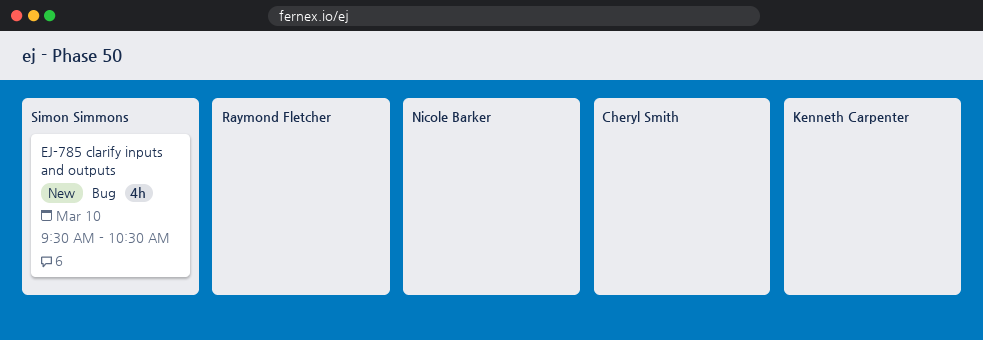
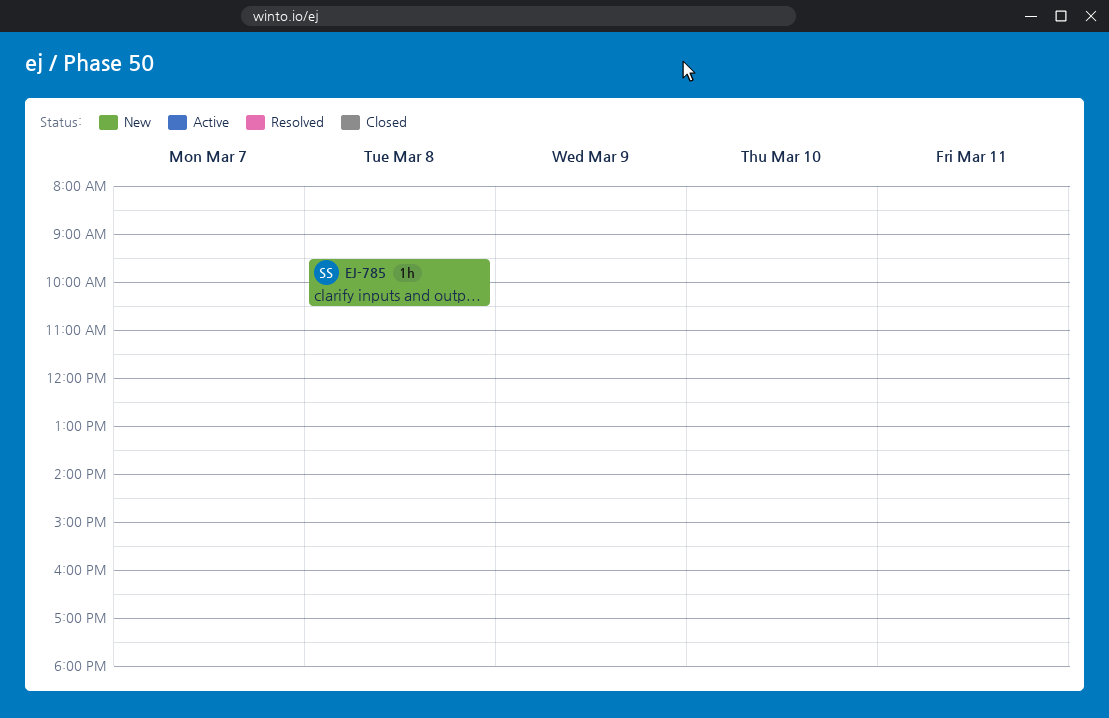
EJ-785, estimate: 4h -> 1h
EJ-785, day: Mar 10 -> Mar 8

